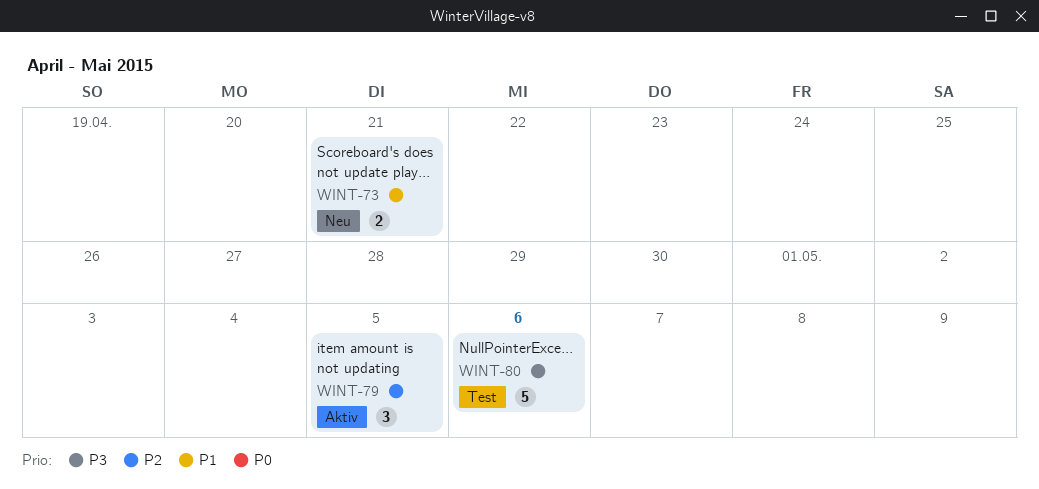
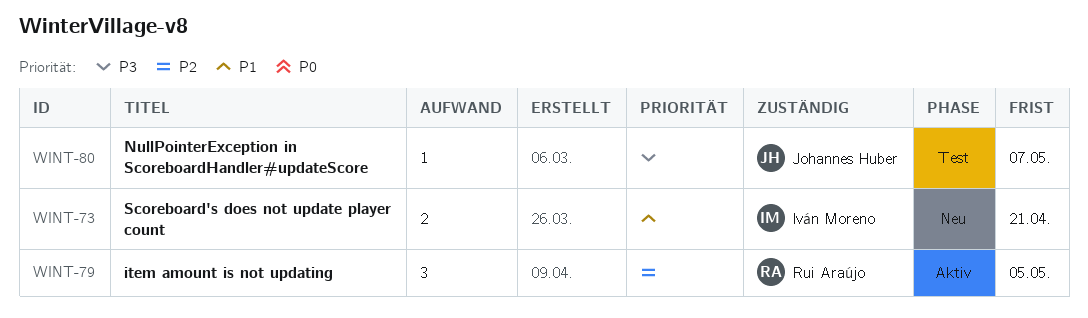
WINT-80, estimate: 5 -> 1
WINT-80, due: May 6 -> May 7

